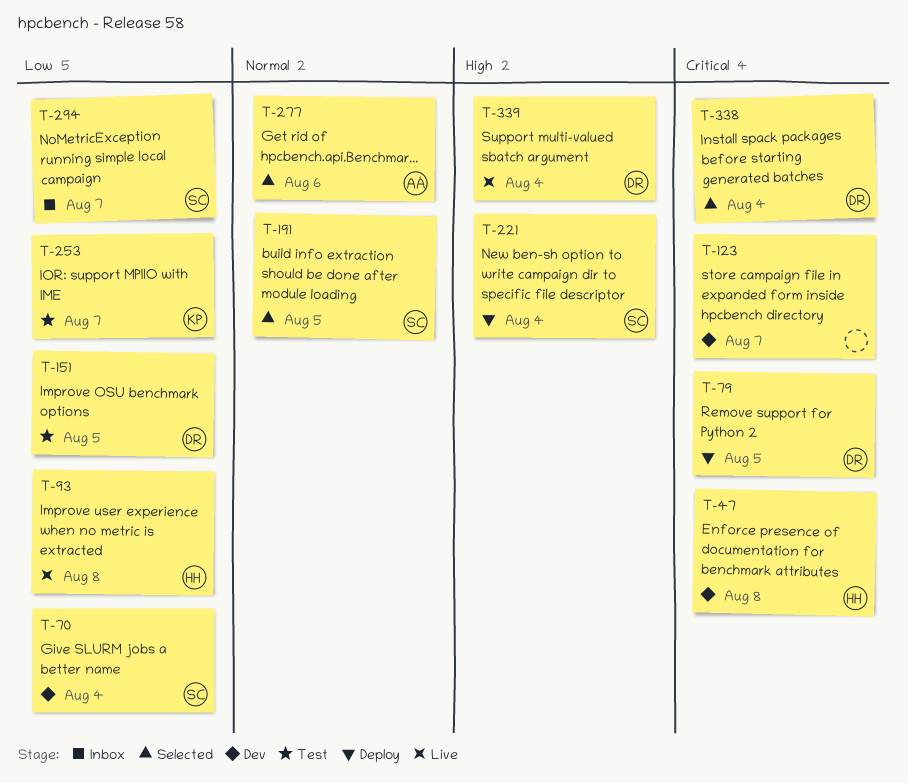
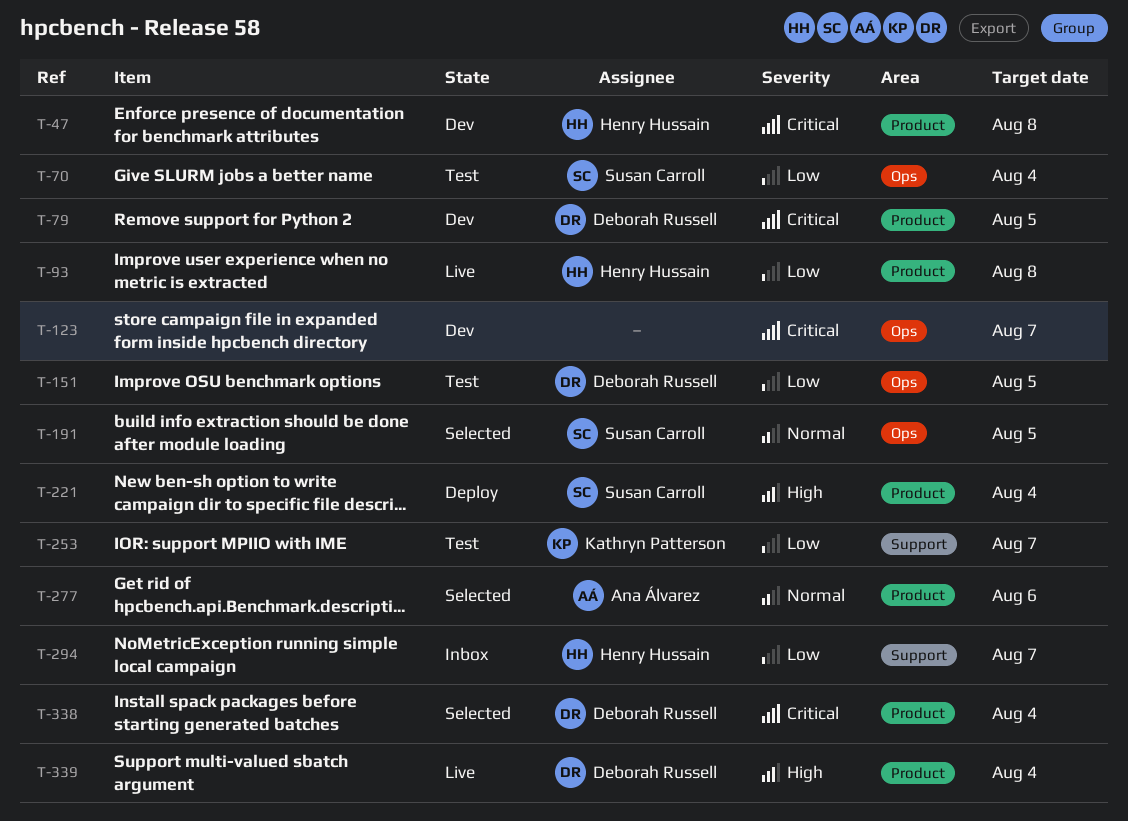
T-70, status: Dev -> Test
T-79, status: Deploy -> Dev
T-294, owner: Susan Carroll -> Henry Hussain

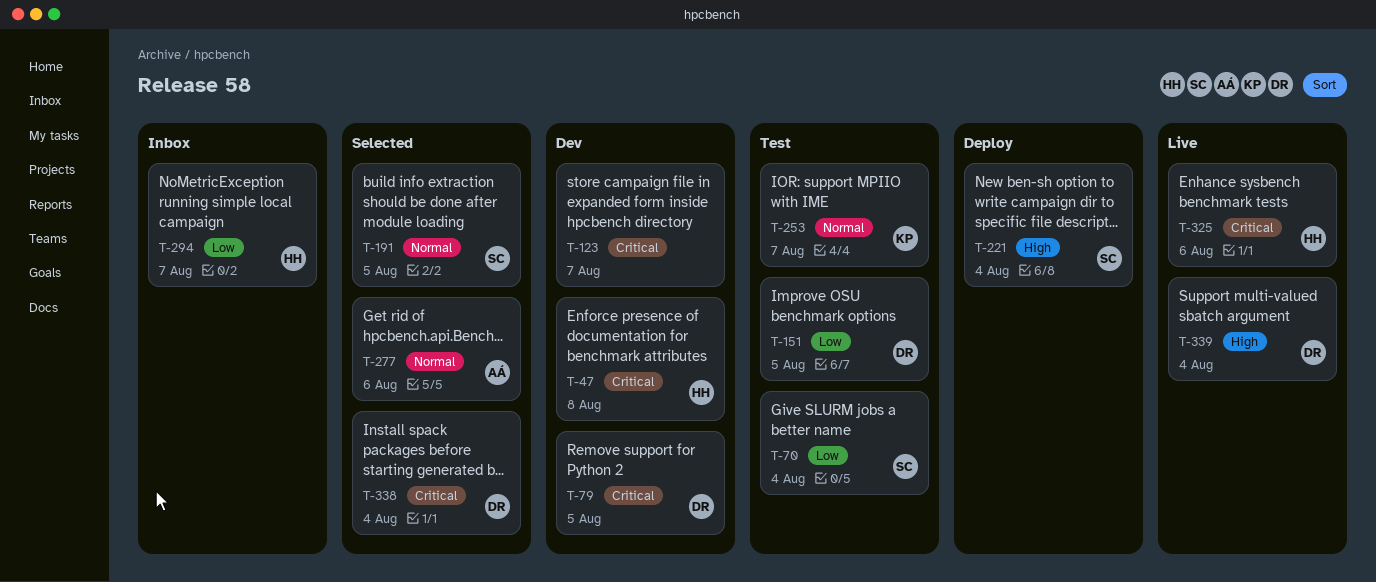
T-93: present -> none
T-253, priority: Low -> Normal
T-325: none -> present

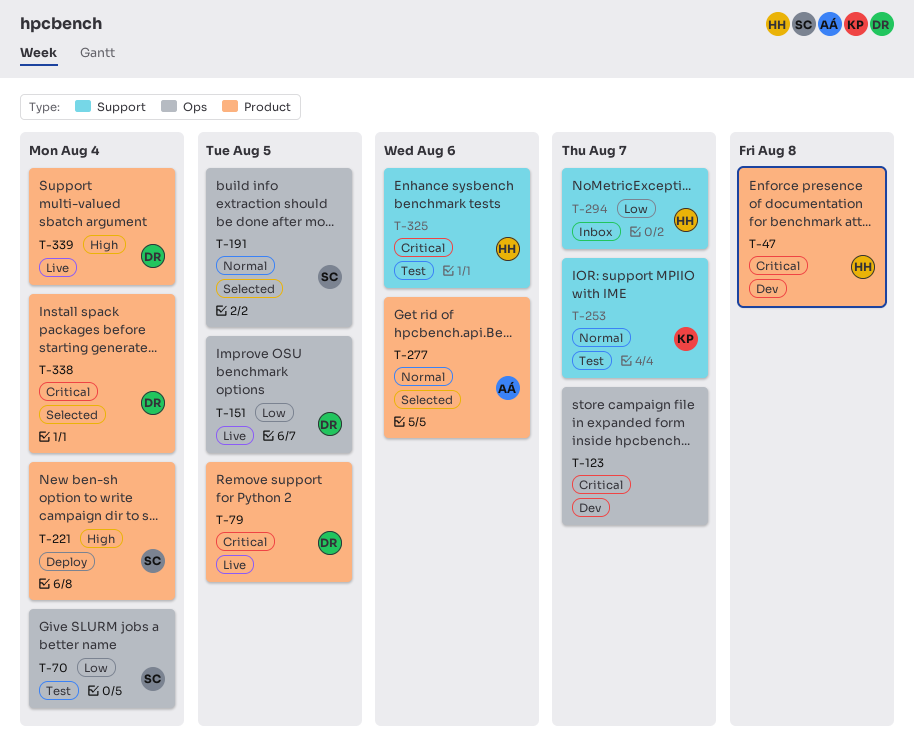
T-79, status: Dev -> Live
T-151, status: Test -> Live
T-325, status: Live -> Test

